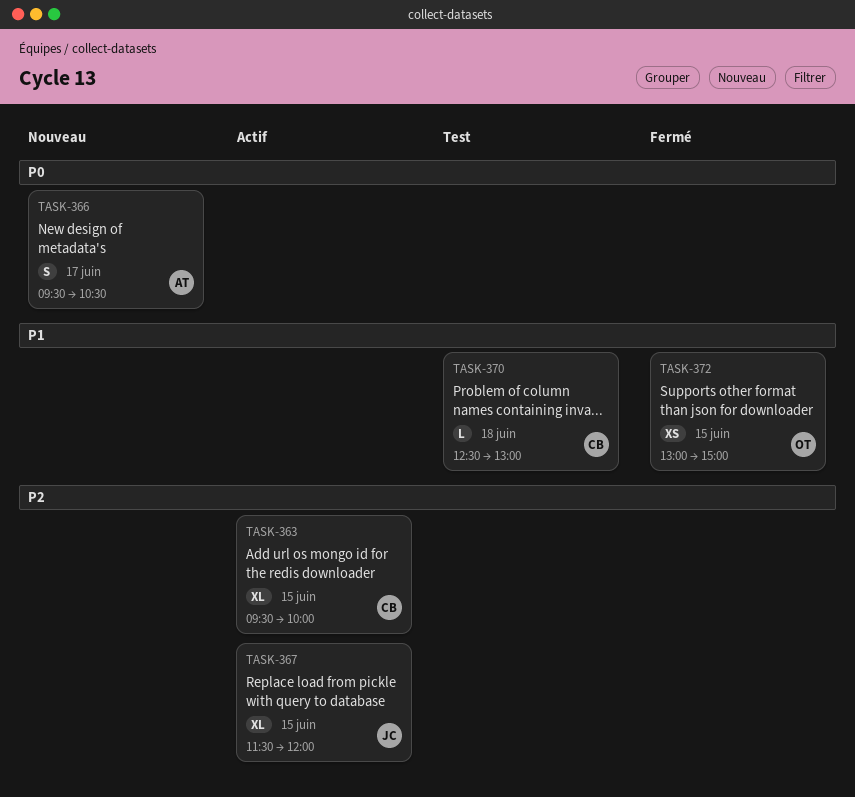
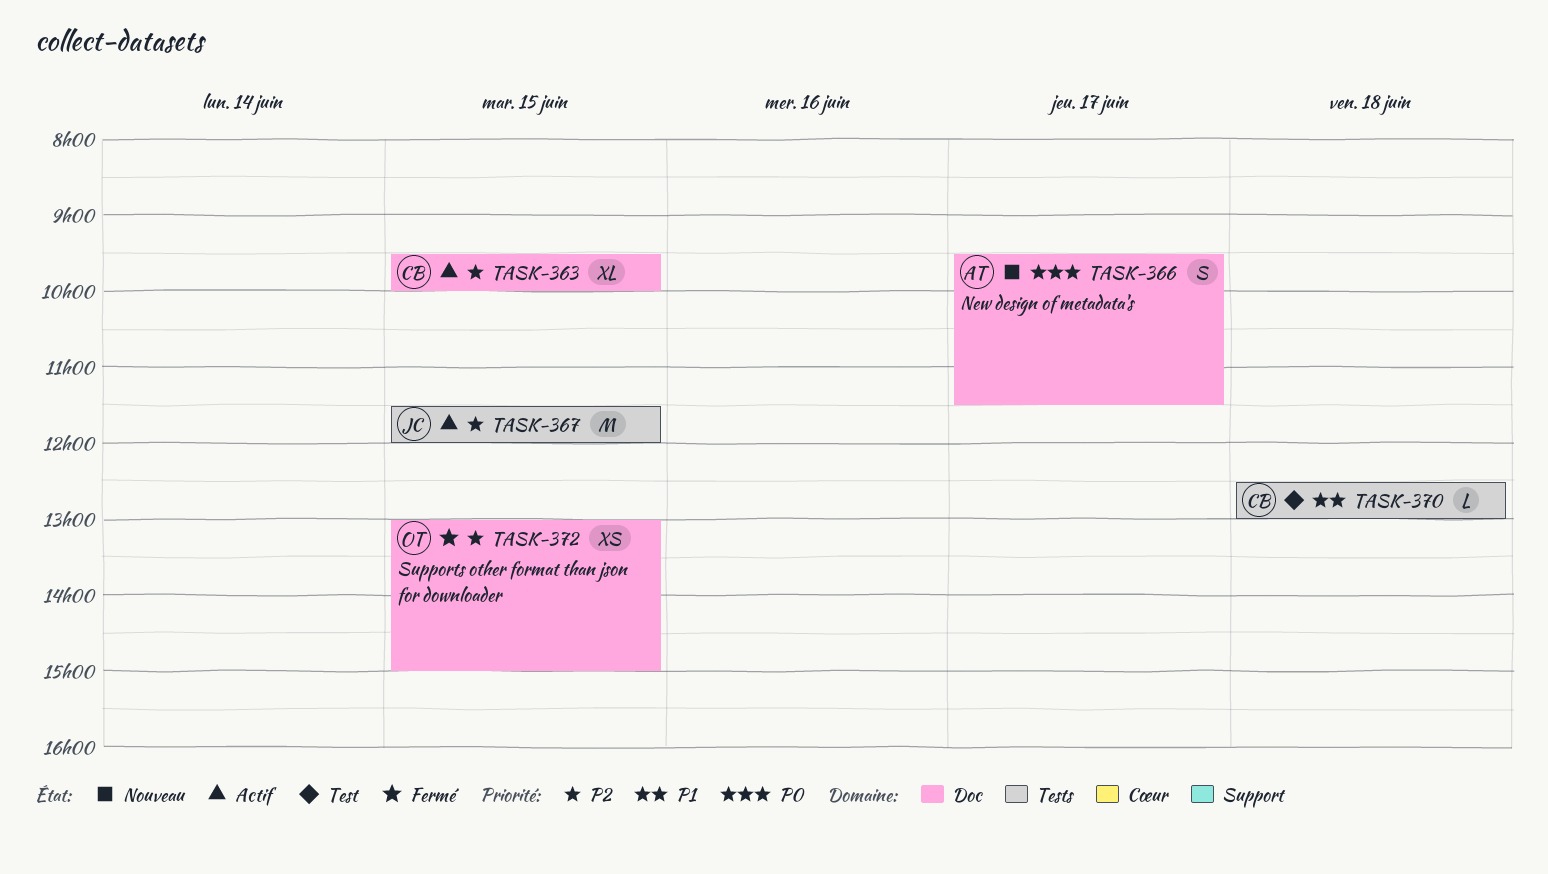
TASK-366, ends: 10:30 -> 11:30
TASK-367, estimate: XL -> M
TASK-372, priority: P1 -> P2

